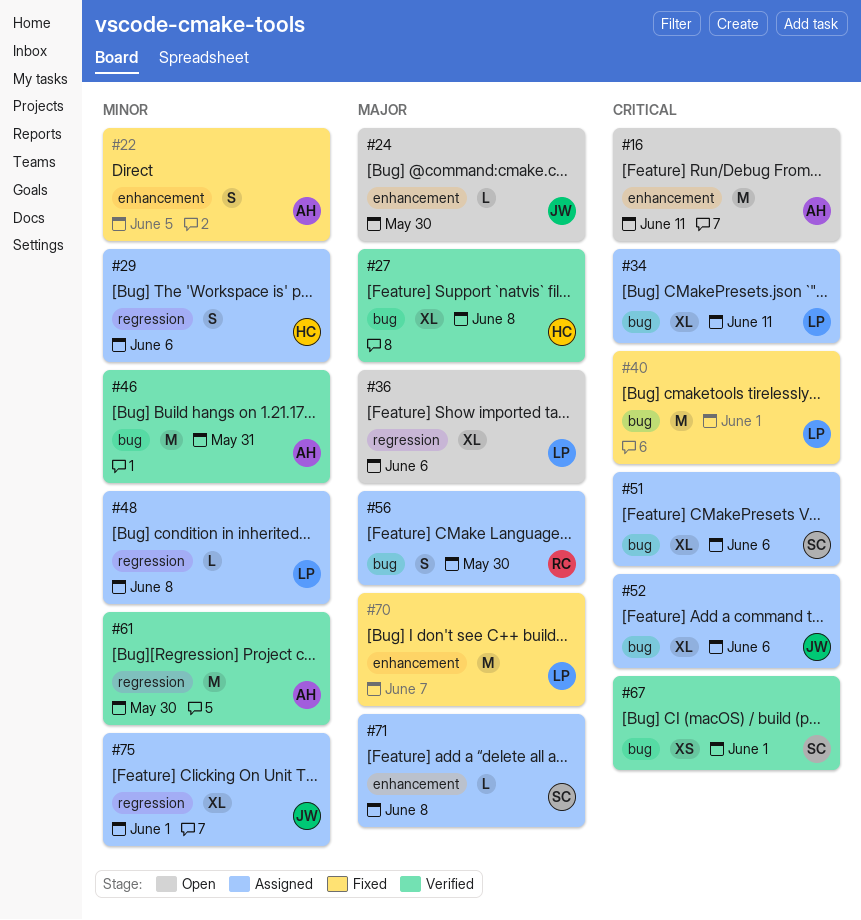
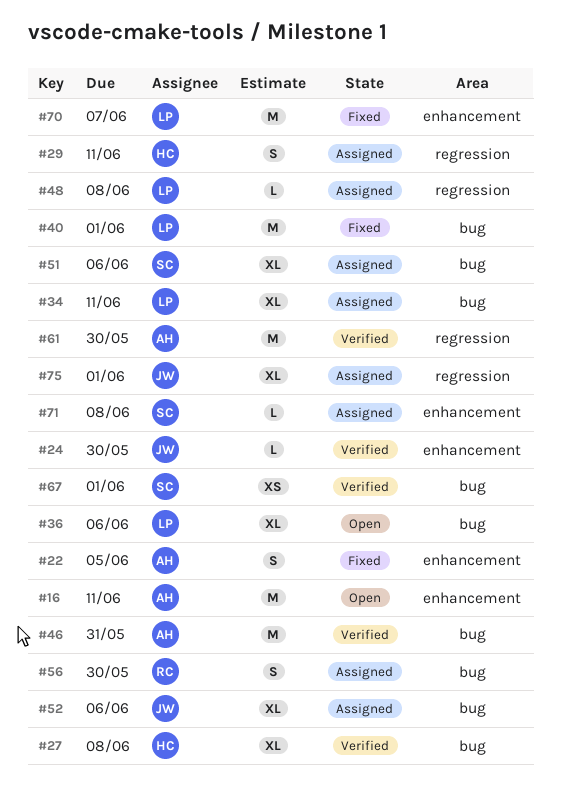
#24, status: Open -> Verified
#29, due: Jun 6 -> Jun 11
#36, label: regression -> bug

